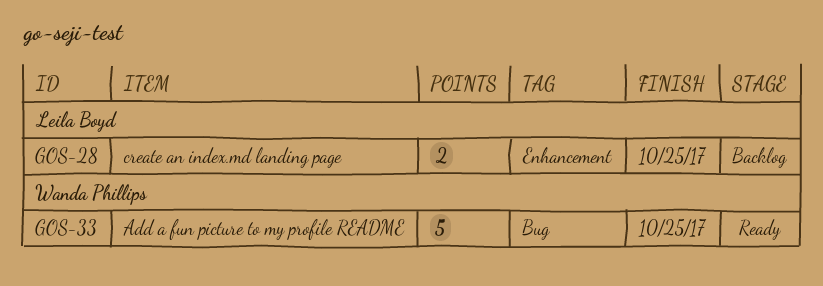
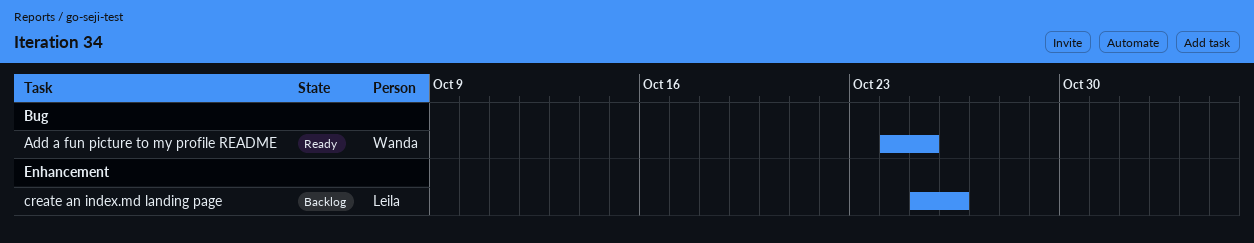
create an index.md landing page, due: Oct 25 -> Oct 26

